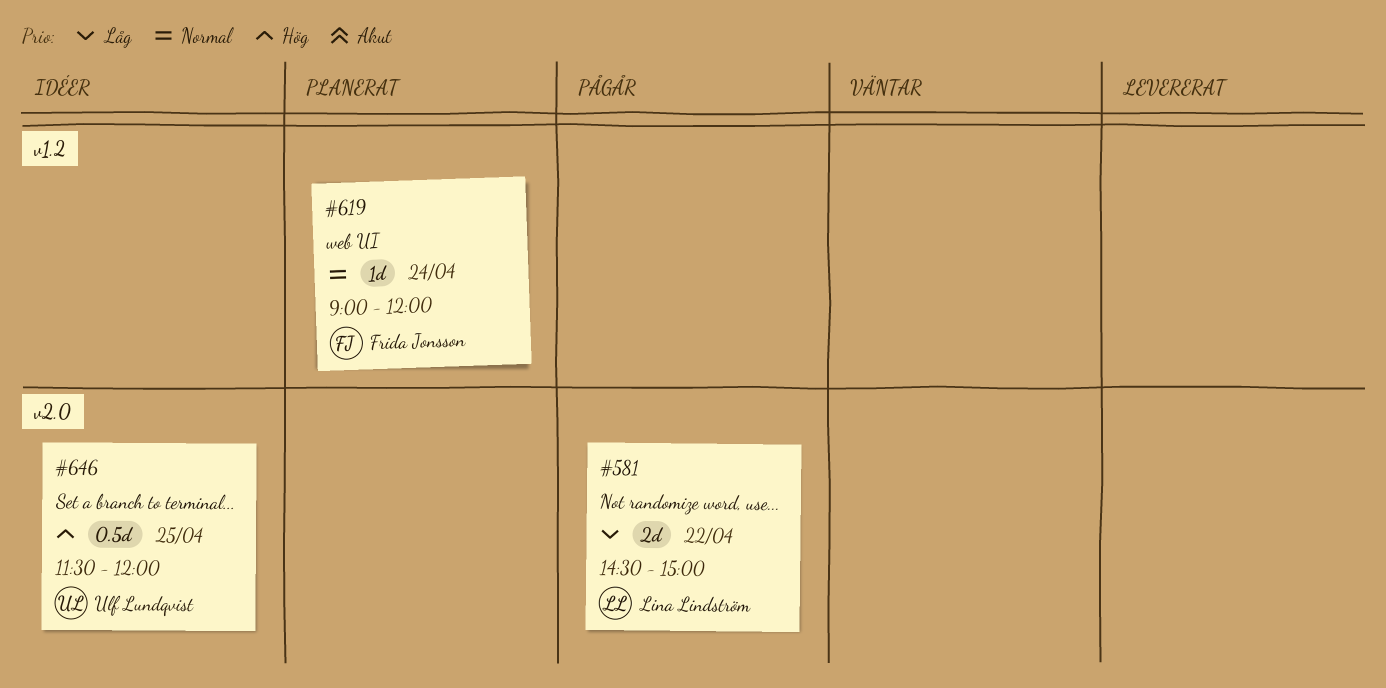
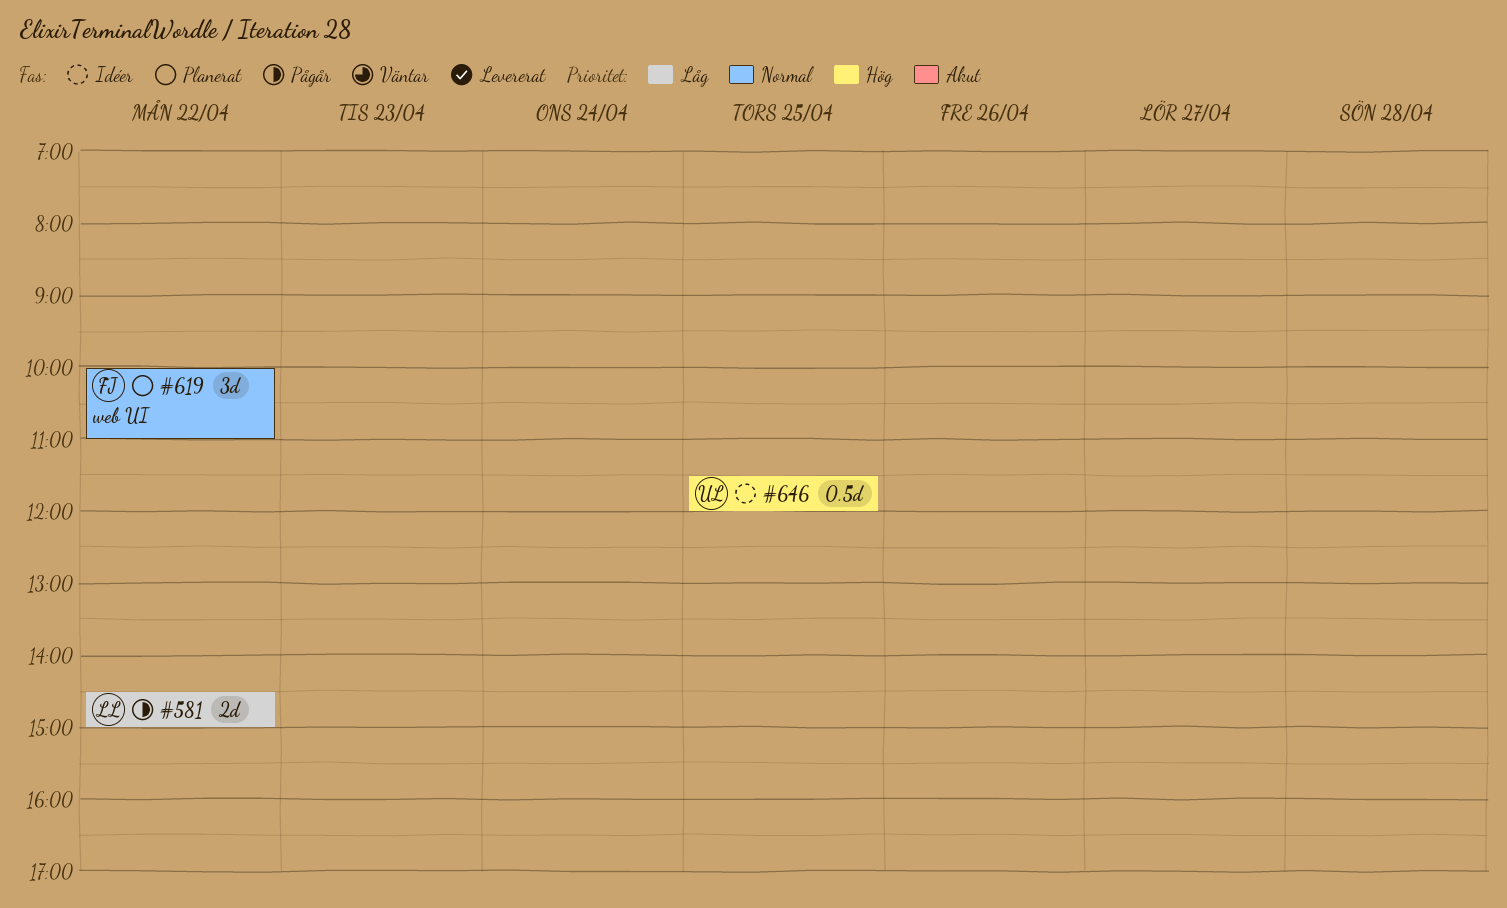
#619, estimate: 1d -> 3d
#619, day: Apr 24 -> Apr 22
#619, begins: 09:00 -> 10:00
#619, ends: 12:00 -> 11:00

